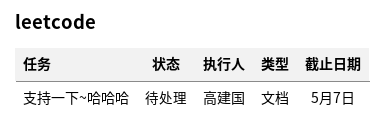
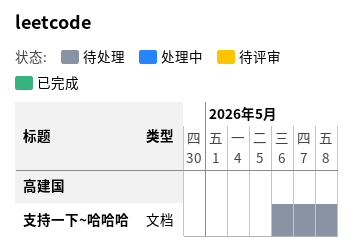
支持一下~哈哈哈, due: May 7 -> May 8

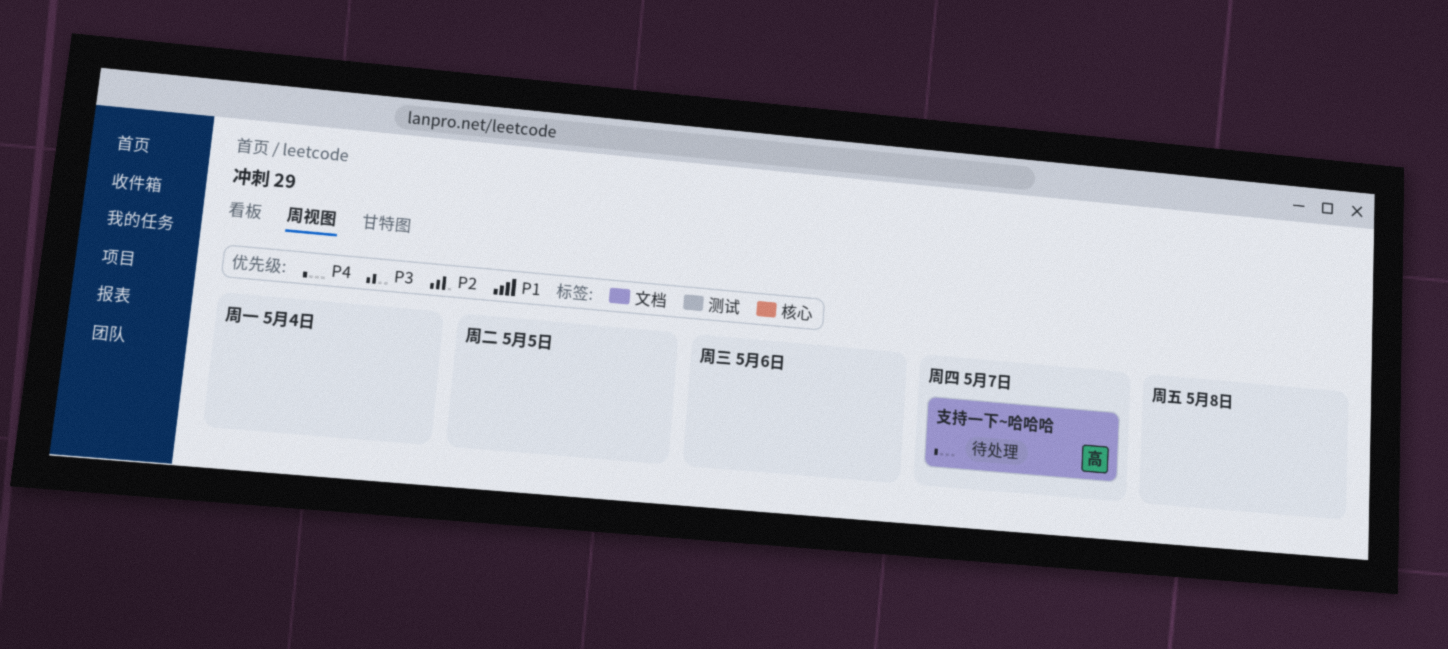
支持一下~哈哈哈, due: May 8 -> May 7

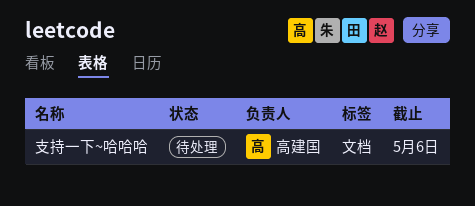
支持一下~哈哈哈, due: May 7 -> May 6

